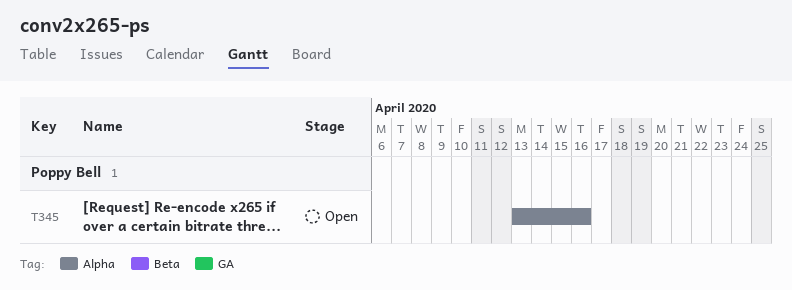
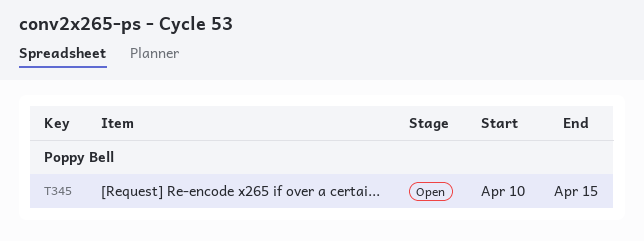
T345, start: Apr 13 -> Apr 10
T345, due: Apr 16 -> Apr 15

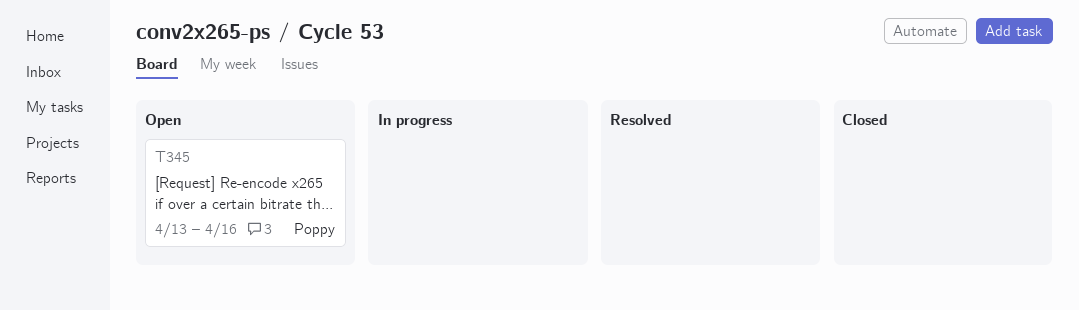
T345, start: Apr 10 -> Apr 13
T345, due: Apr 15 -> Apr 16

